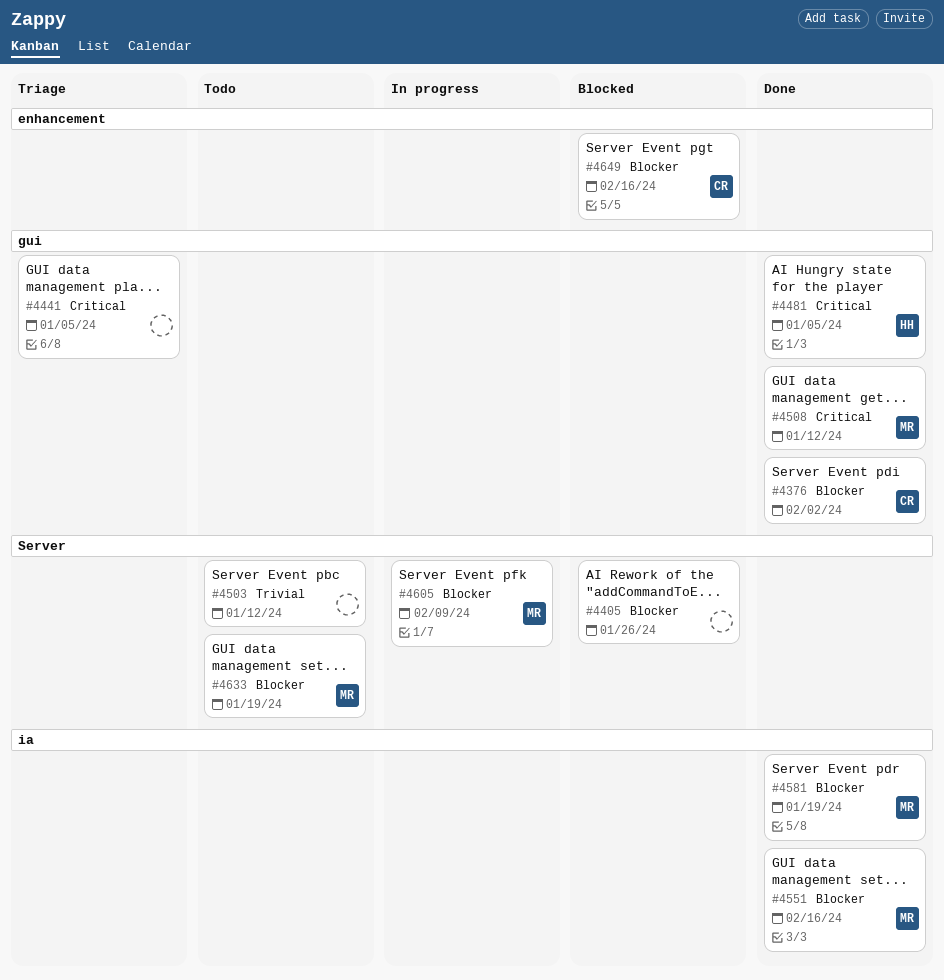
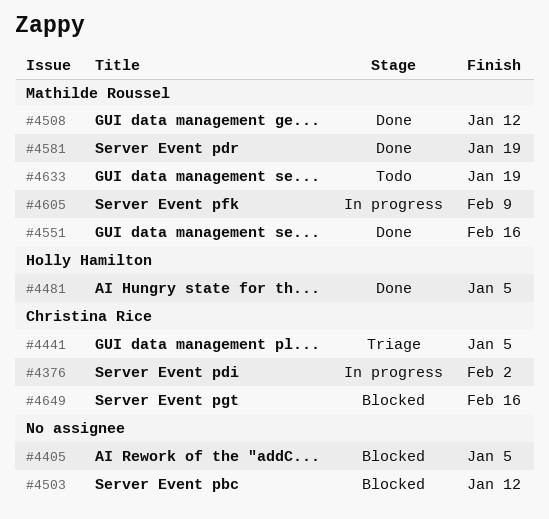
#4376, status: Done -> In progress
#4405, due: Jan 26 -> Jan 5
#4441, owner: none -> Christina Rice
#4503, status: Todo -> Blocked

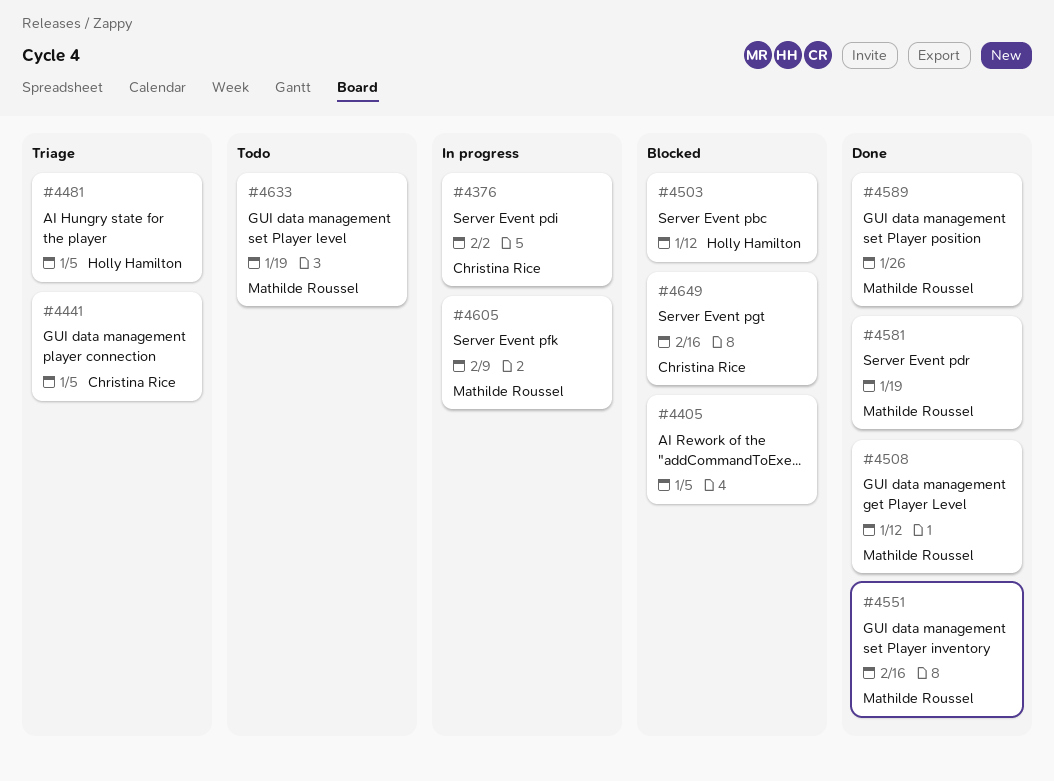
#4481, status: Done -> Triage
#4503, owner: none -> Holly Hamilton
#4589: none -> present

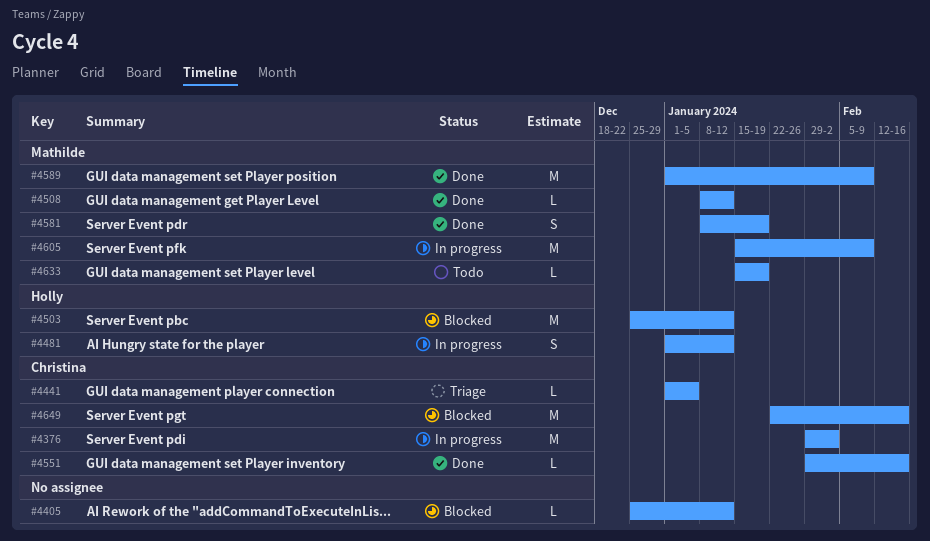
#4405, due: Jan 5 -> Jan 12
#4481, status: Triage -> In progress
#4481, due: Jan 5 -> Jan 12
#4551, owner: Mathilde Roussel -> Christina Rice
#4589, due: Jan 26 -> Feb 9

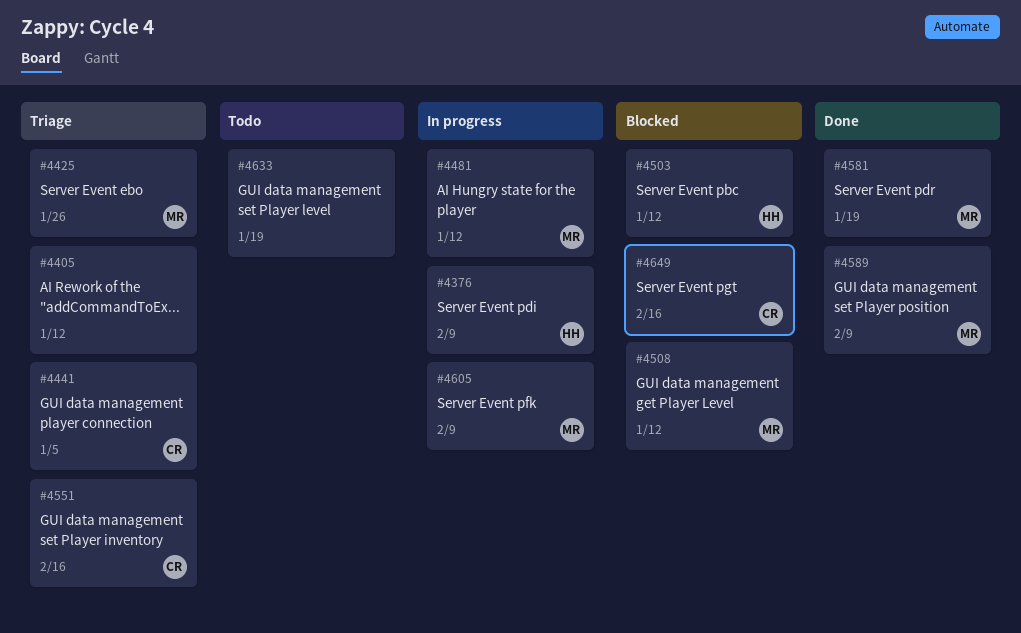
#4376, owner: Christina -> Holly
#4376, due: Feb 2 -> Feb 9
#4405, status: Blocked -> Triage
#4425: none -> present
#4481, owner: Holly -> Mathilde
#4508, status: Done -> Blocked
#4551, status: Done -> Triage
#4633, owner: Mathilde -> none

